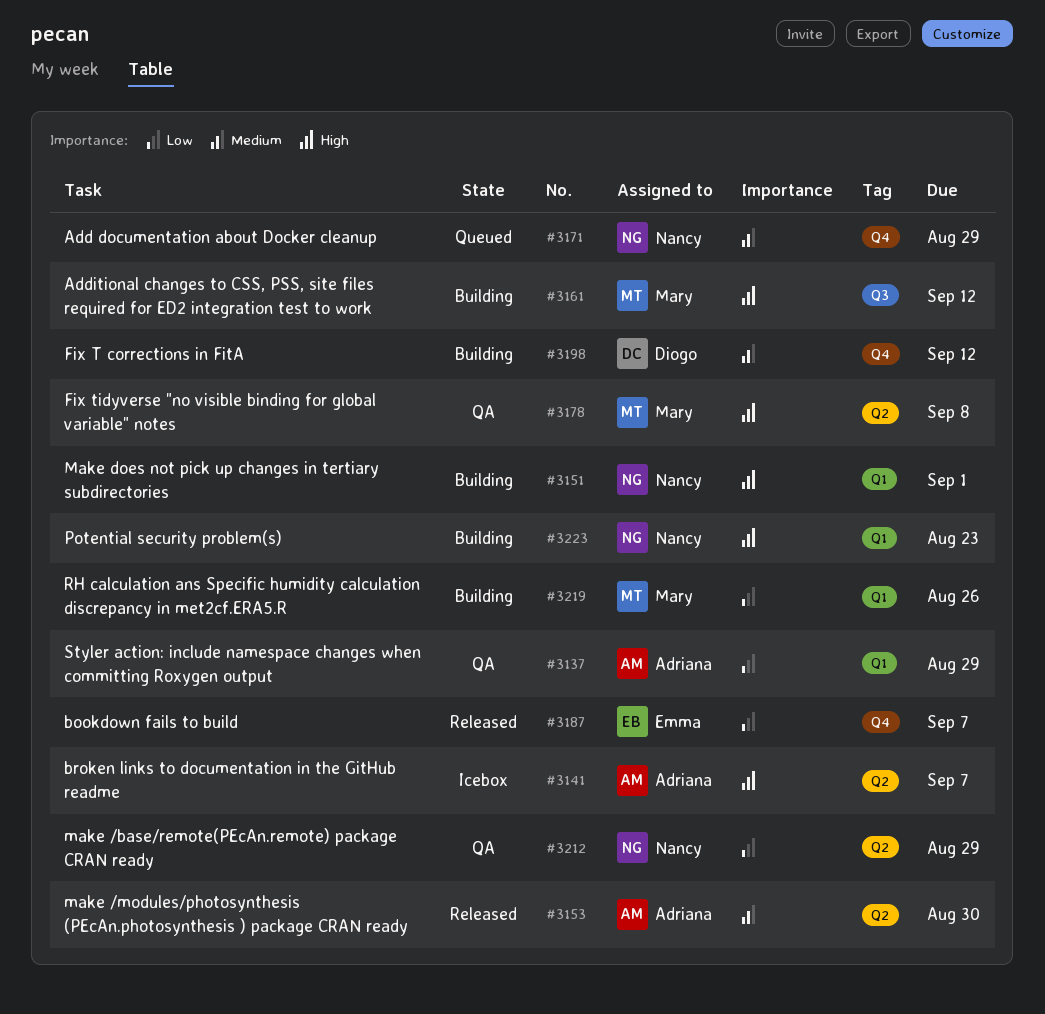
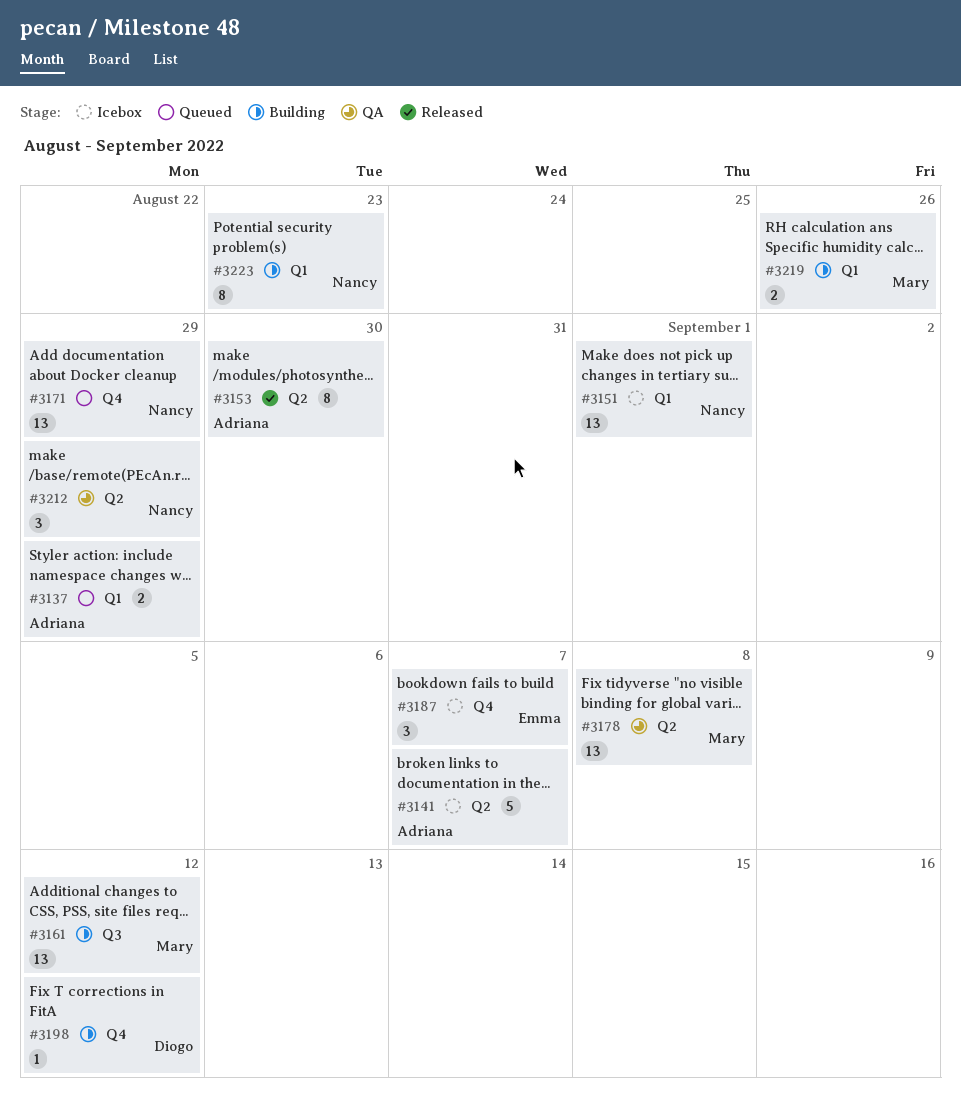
#3137, status: QA -> Queued
#3151, status: Building -> Icebox
#3187, status: Released -> Icebox

